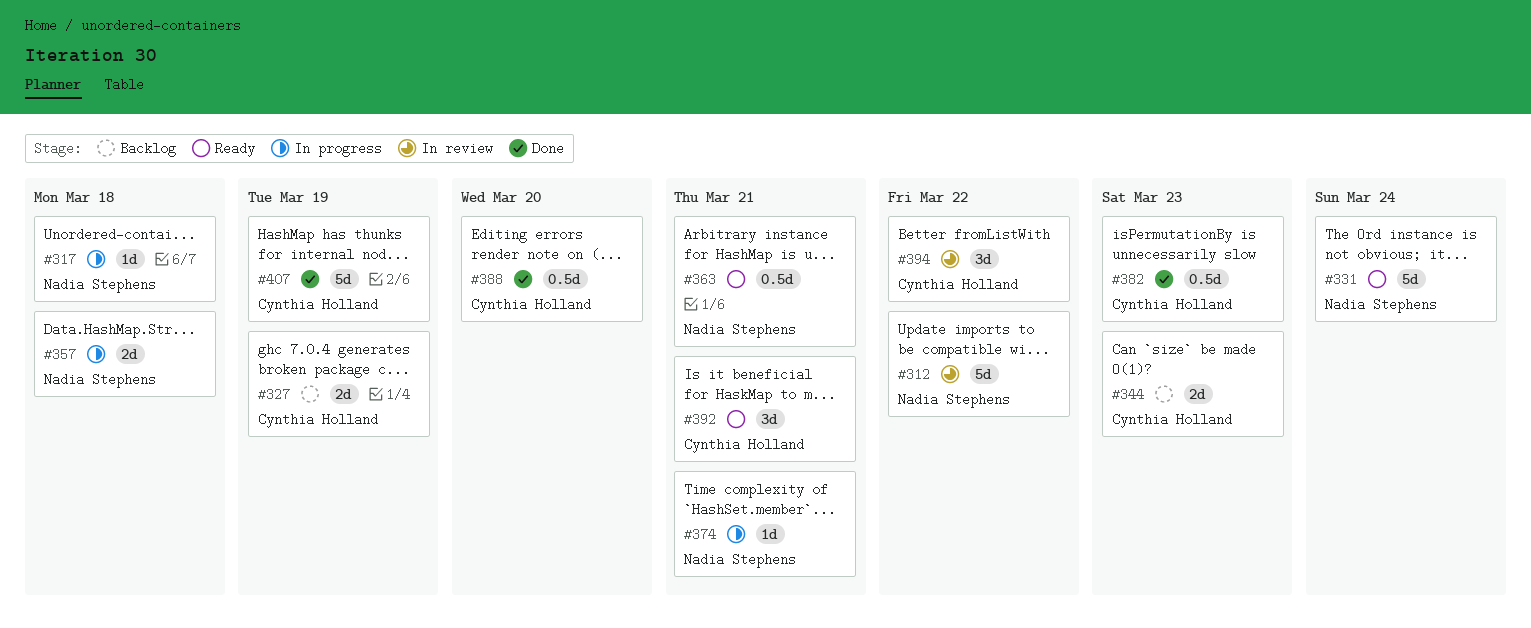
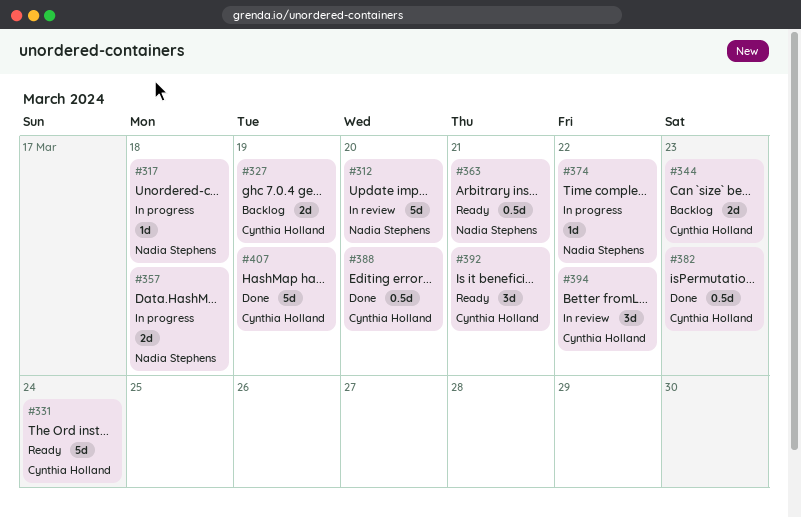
#312, due: Mar 22 -> Mar 20
#331, owner: Nadia Stephens -> Cynthia Holland
#374, due: Mar 21 -> Mar 22

